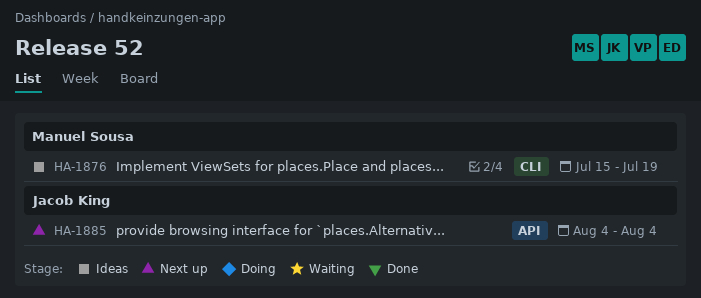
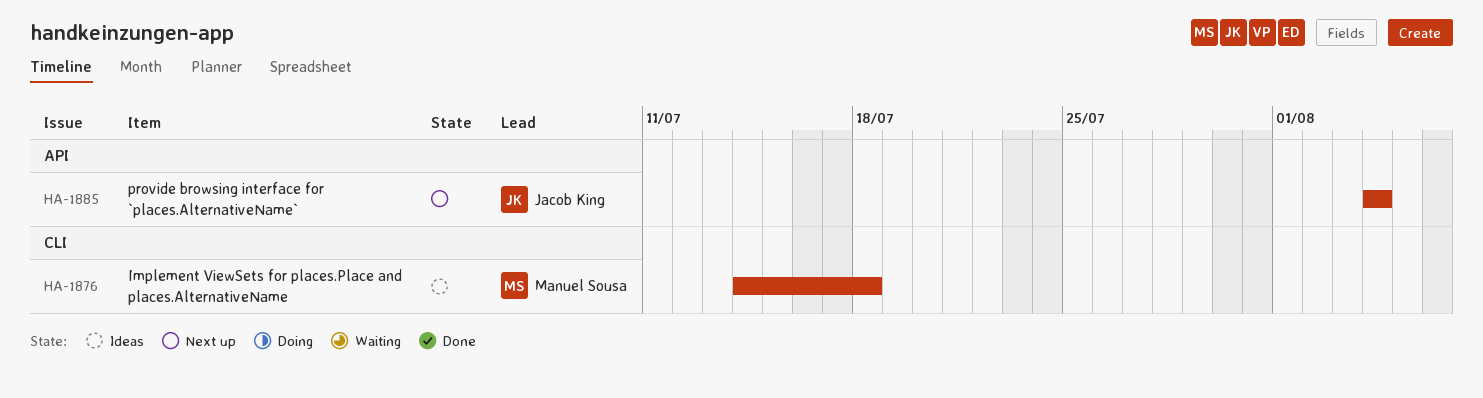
HA-1876, start: Jul 15 -> Jul 14
HA-1876, due: Jul 19 -> Jul 18

